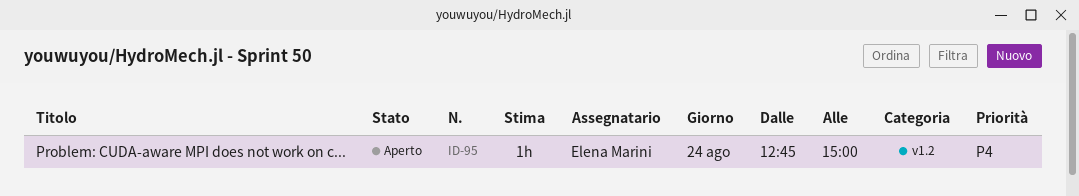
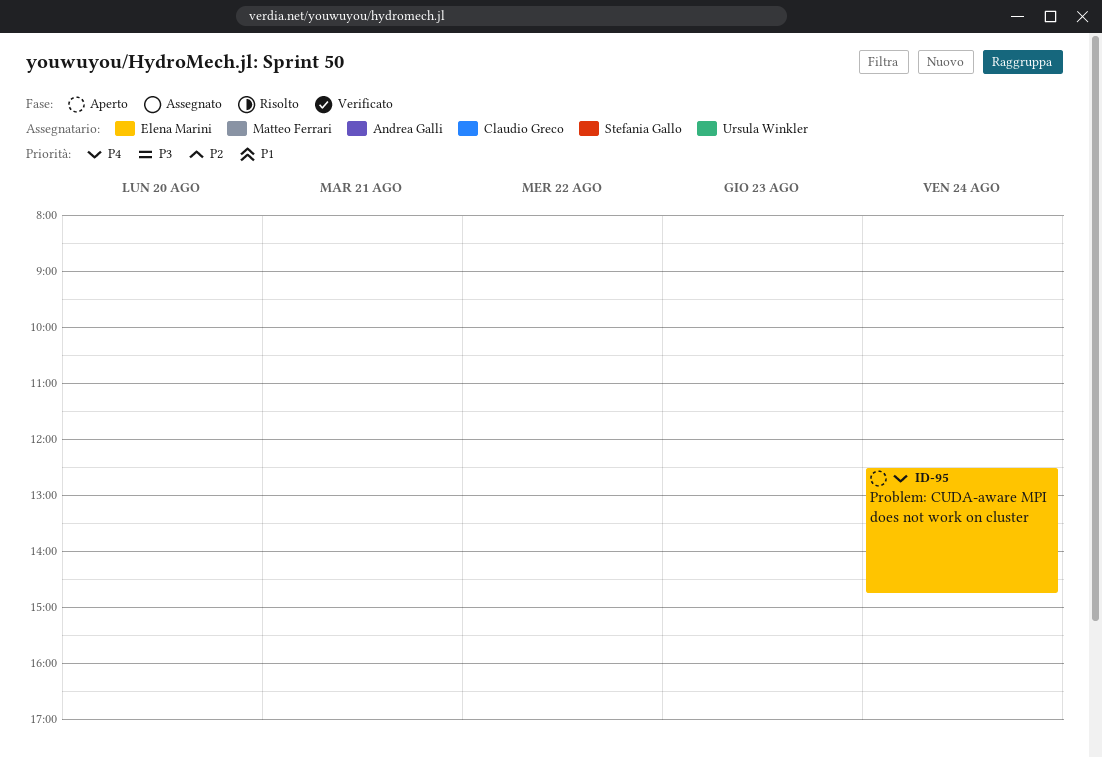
ID-95, begins: 12:45 -> 12:30
ID-95, ends: 15:00 -> 14:45

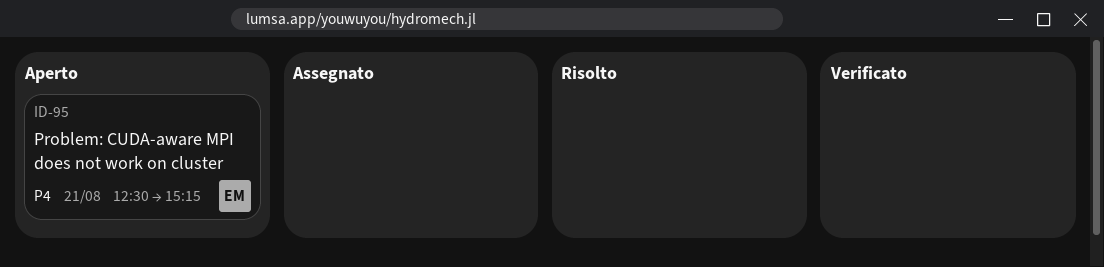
ID-95, day: Aug 24 -> Aug 21
ID-95, ends: 14:45 -> 15:15

